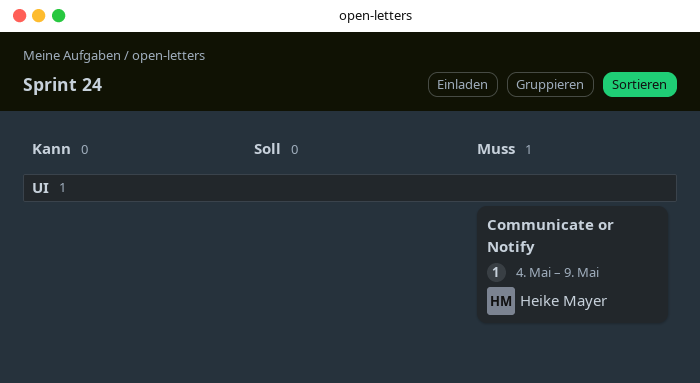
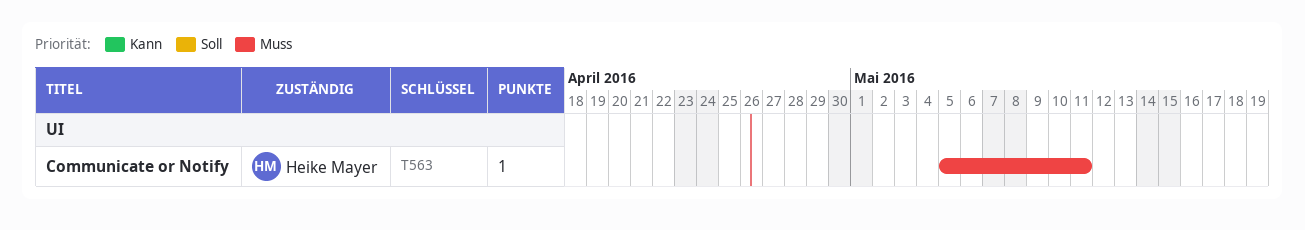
Communicate or Notify, start: May 4 -> May 5
Communicate or Notify, due: May 9 -> May 11

